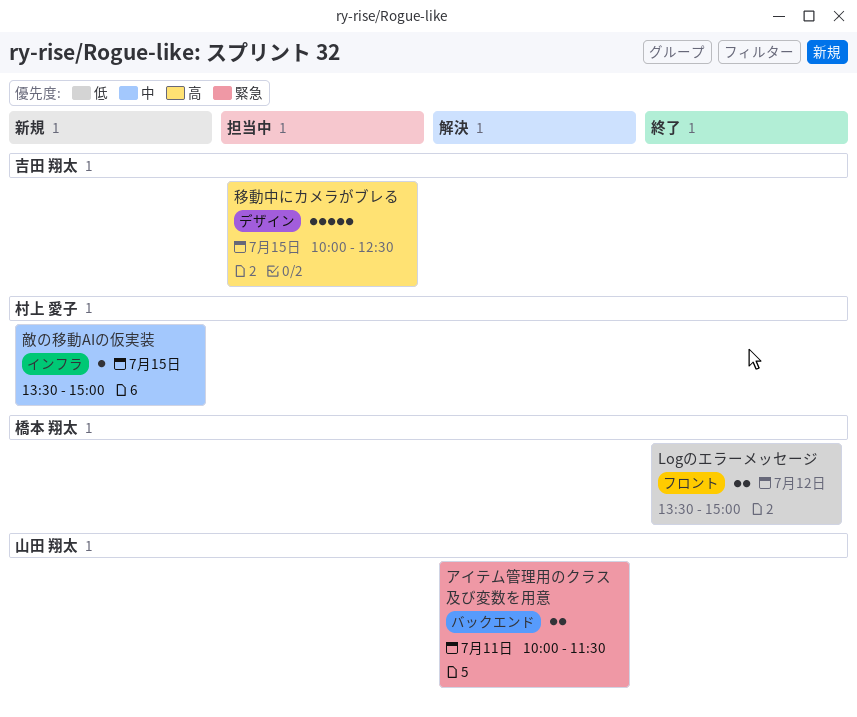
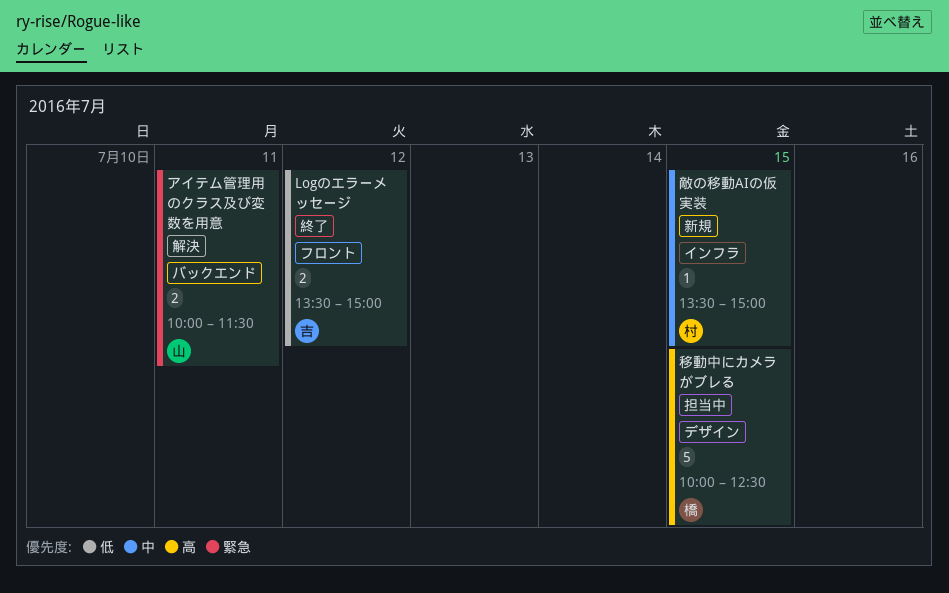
Logのエラーメッセージ, owner: 橋本 翔太 -> 吉田 翔太
移動中にカメラがブレる, owner: 吉田 翔太 -> 橋本 翔太

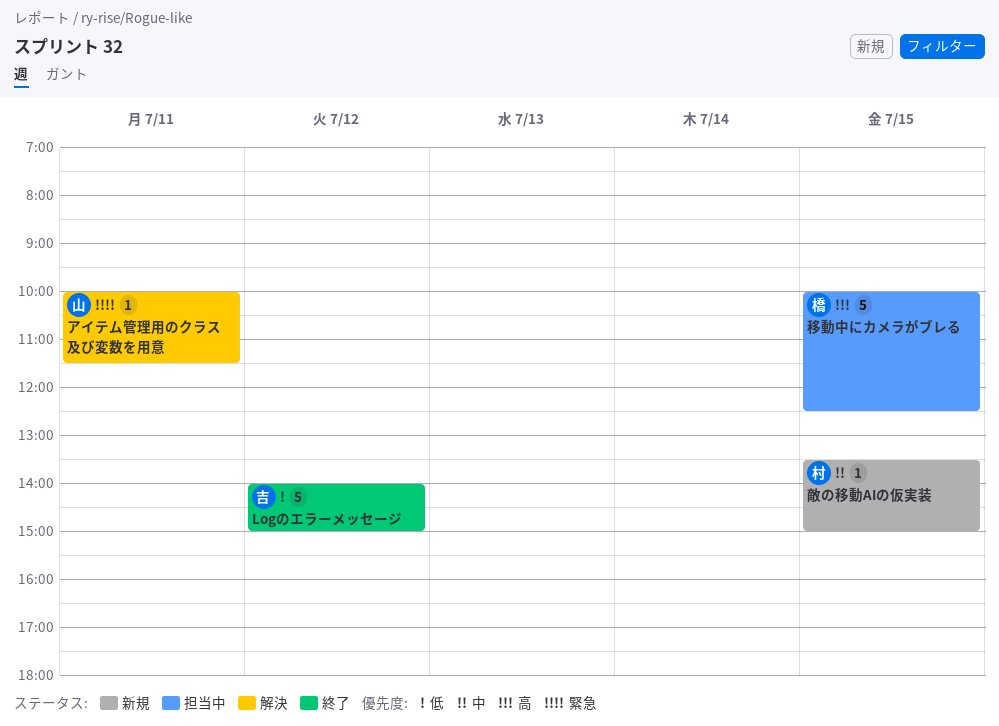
Logのエラーメッセージ, estimate: 2 -> 5
Logのエラーメッセージ, begins: 13:30 -> 14:00
アイテム管理用のクラス及び変数を用意, estimate: 2 -> 1

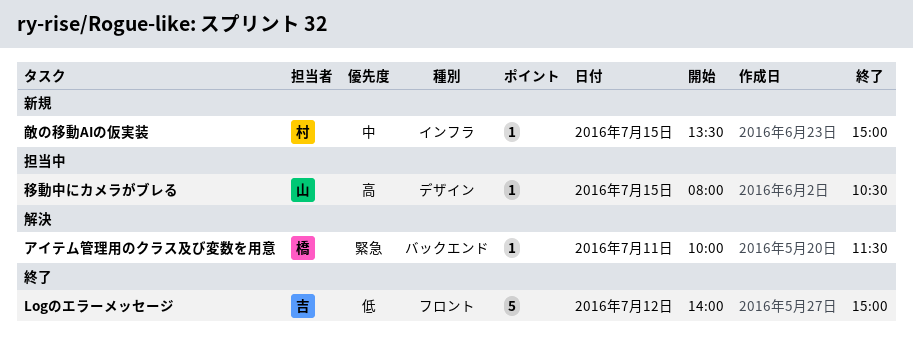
アイテム管理用のクラス及び変数を用意, owner: 山 -> 橋
移動中にカメラがブレる, owner: 橋 -> 山
移動中にカメラがブレる, estimate: 5 -> 1
移動中にカメラがブレる, begins: 10:00 -> 08:00
移動中にカメラがブレる, ends: 12:30 -> 10:30

